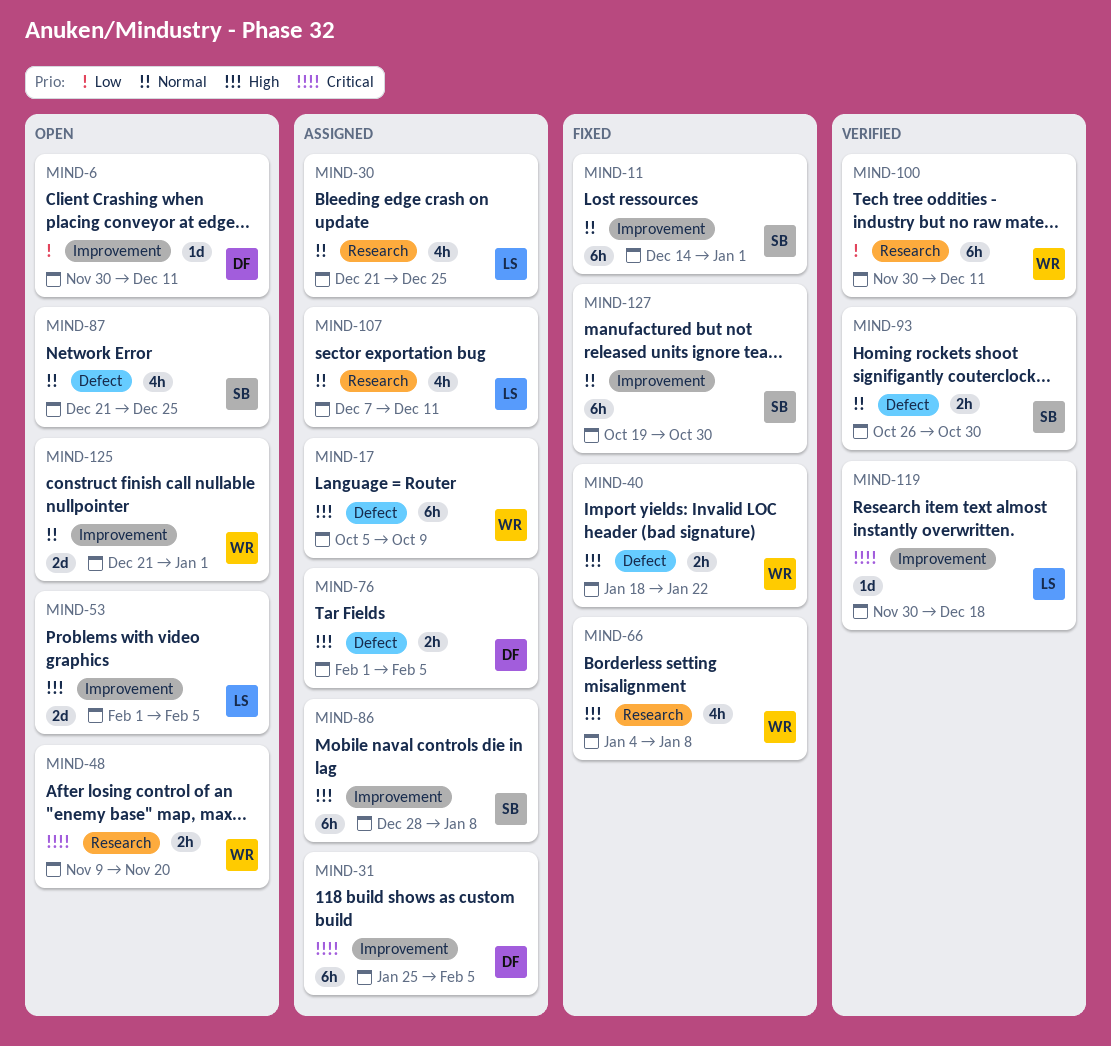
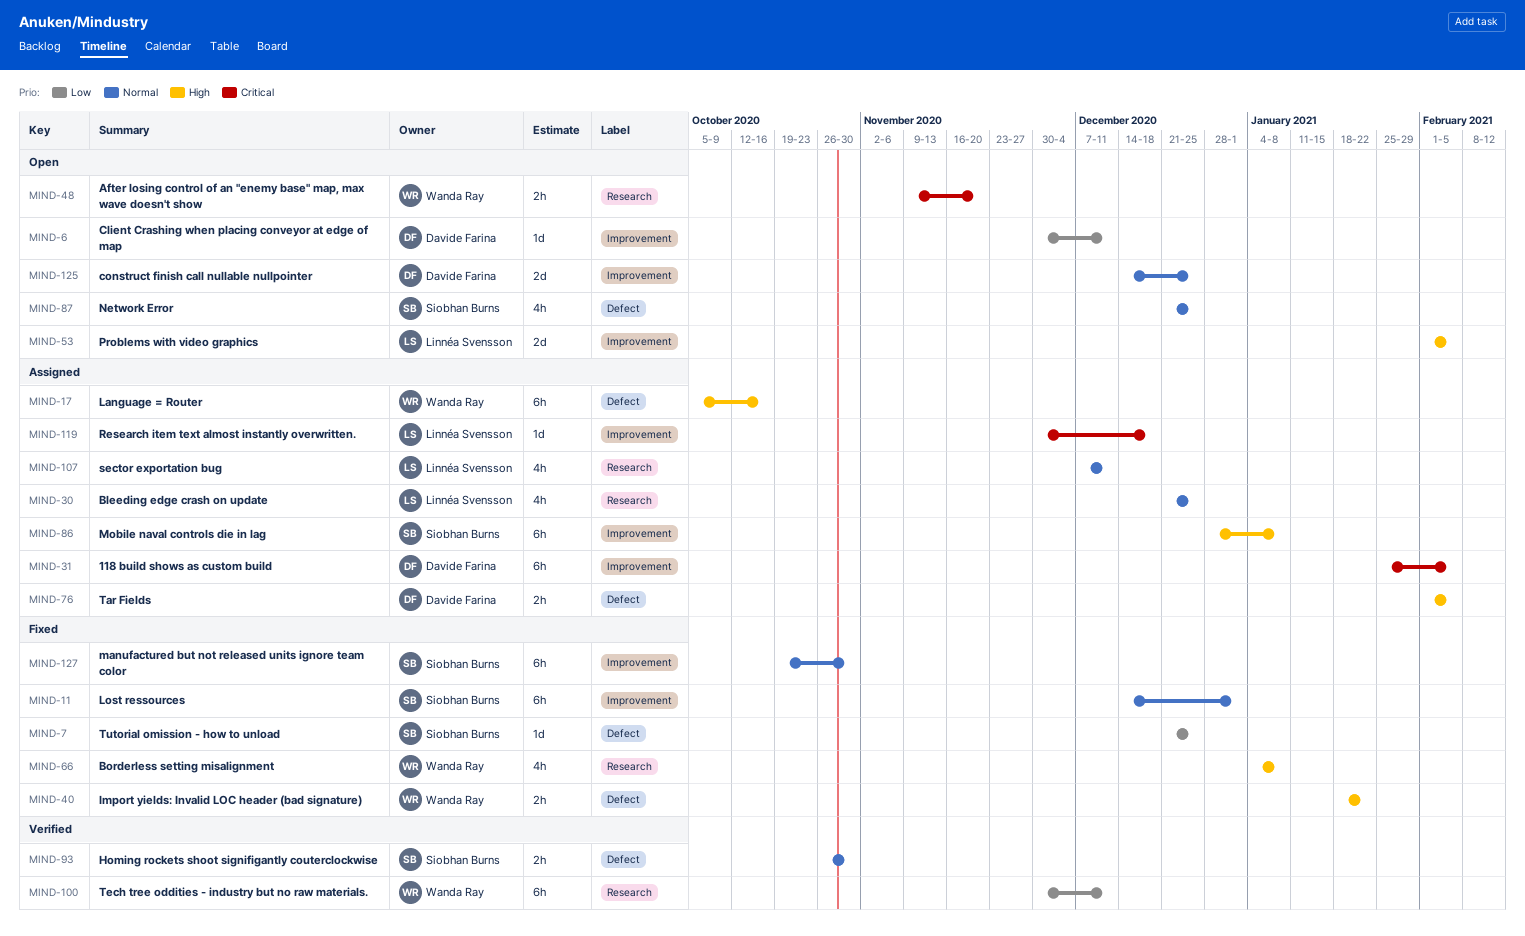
MIND-7: none -> present
MIND-17, due: Oct 9 -> Oct 16
MIND-119, status: Verified -> Assigned
MIND-125, owner: Wanda Ray -> Davide Farina
MIND-125, start: Dec 21 -> Dec 14
MIND-125, due: Jan 1 -> Dec 25

